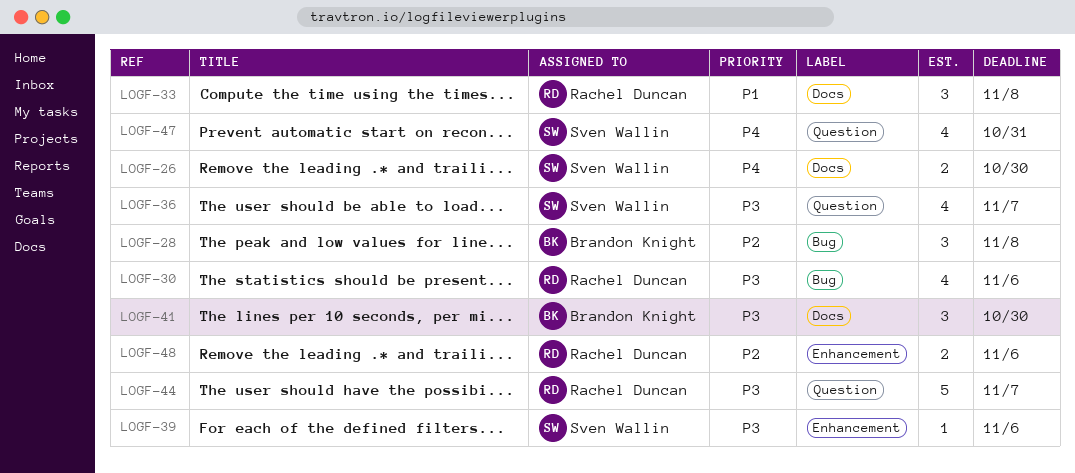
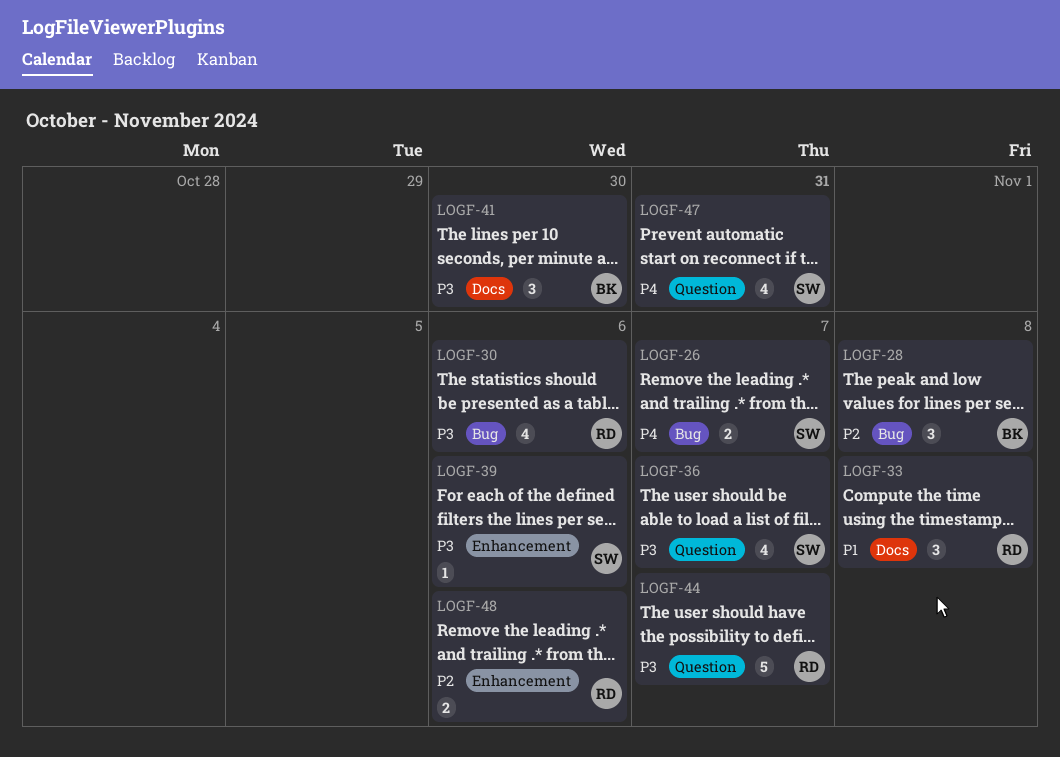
LOGF-26, label: Docs -> Bug
LOGF-26, due: Oct 30 -> Nov 7

